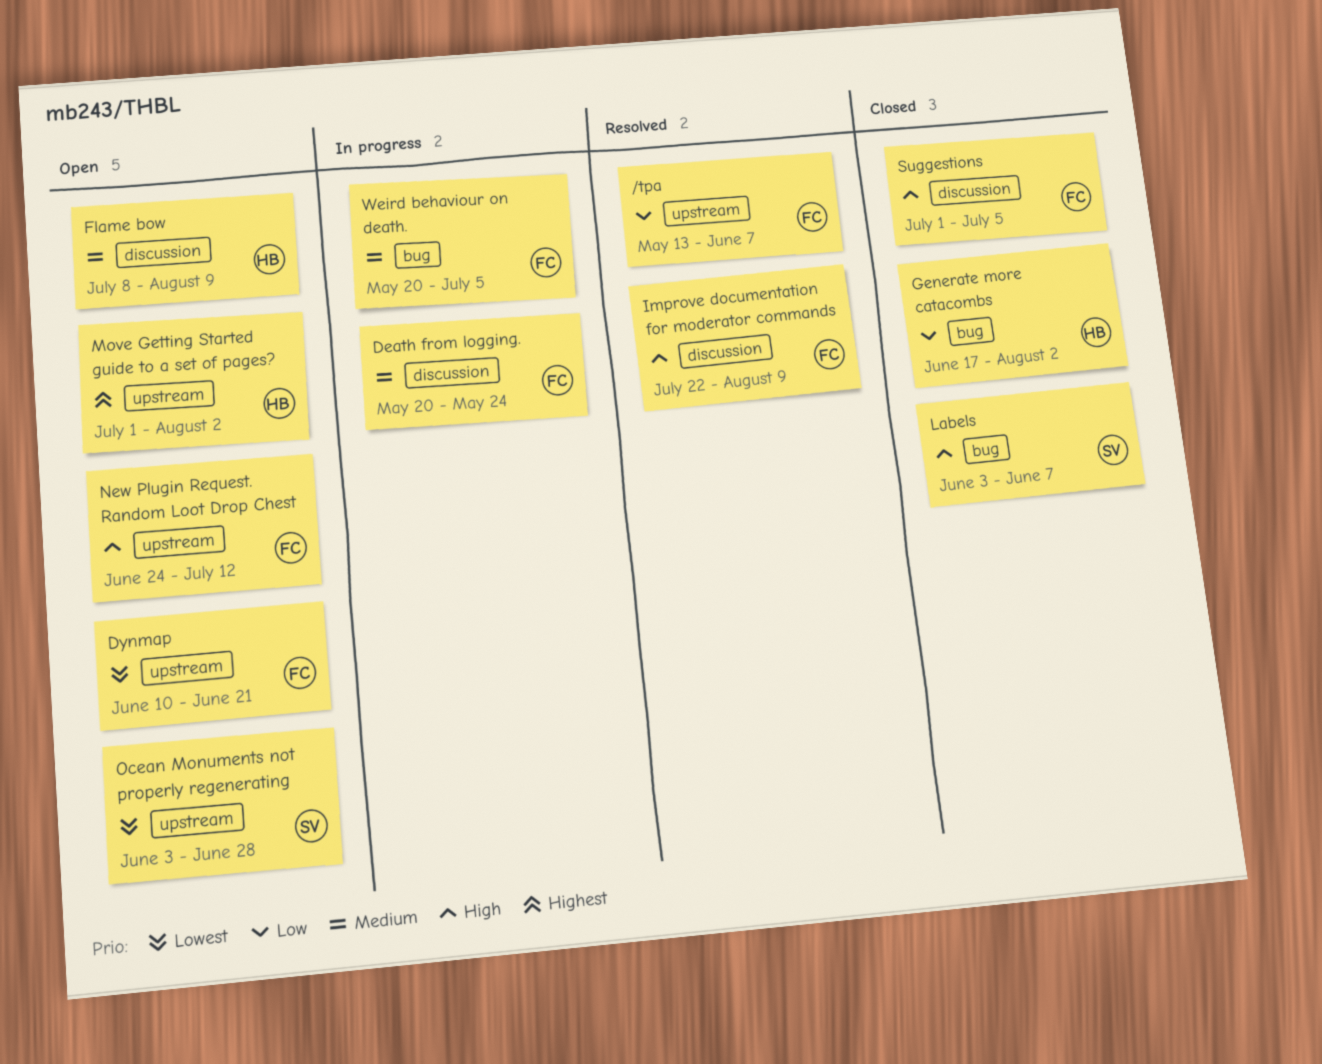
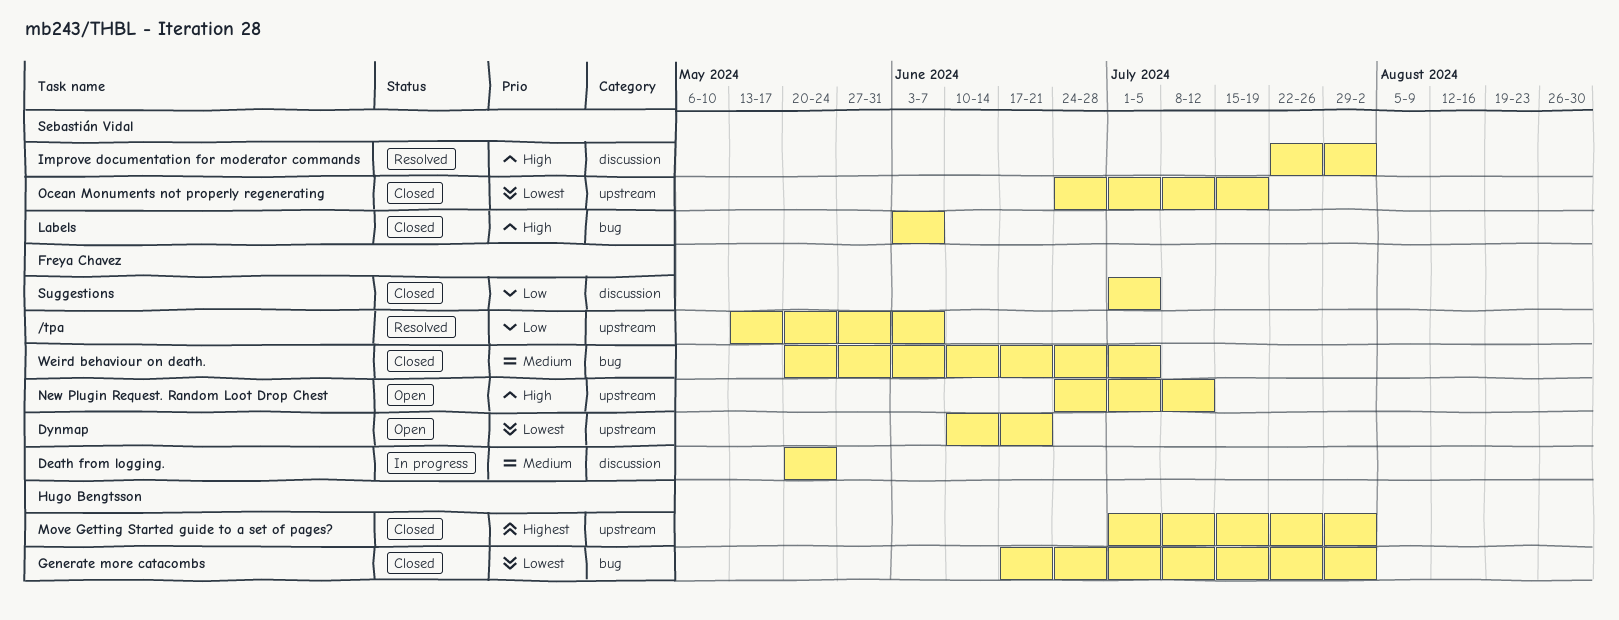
Flame bow: present -> none
Generate more catacombs, priority: Low -> Lowest
Improve documentation for moderator commands, owner: Freya Chavez -> Sebastián Vidal
Improve documentation for moderator commands, due: Aug 9 -> Aug 2
Move Getting Started guide to a set of pages?, status: Open -> Closed
Ocean Monuments not properly regenerating, status: Open -> Closed
Ocean Monuments not properly regenerating, start: Jun 3 -> Jun 24
Ocean Monuments not properly regenerating, due: Jun 28 -> Jul 19
Suggestions, priority: High -> Low
Weird behaviour on death., status: In progress -> Closed

